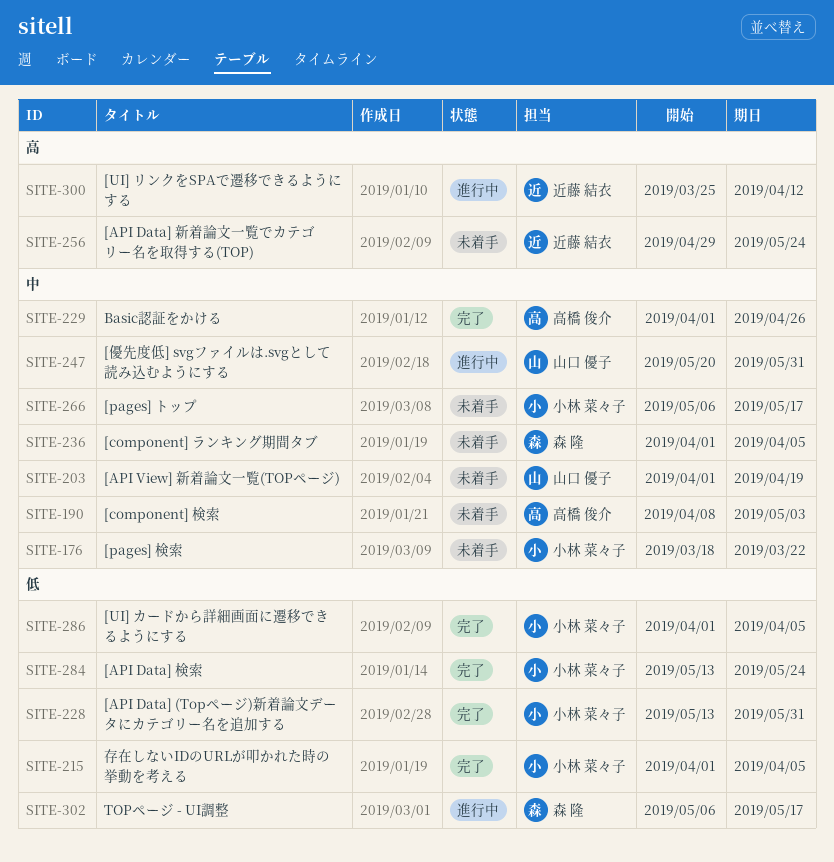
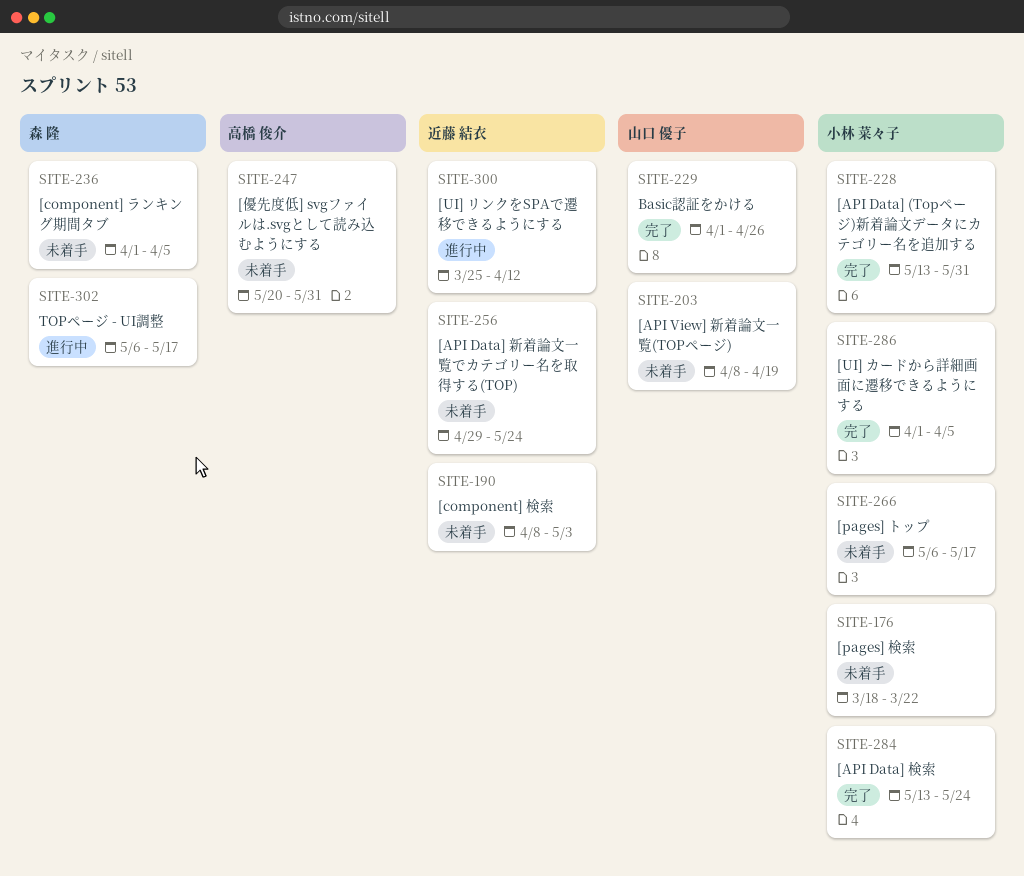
SITE-190, owner: 高橋 俊介 -> 近藤 結衣
SITE-203, start: Apr 1 -> Apr 8
SITE-215: present -> none
SITE-229, owner: 高橋 俊介 -> 山口 優子
SITE-247, status: 進行中 -> 未着手
SITE-247, owner: 山口 優子 -> 高橋 俊介

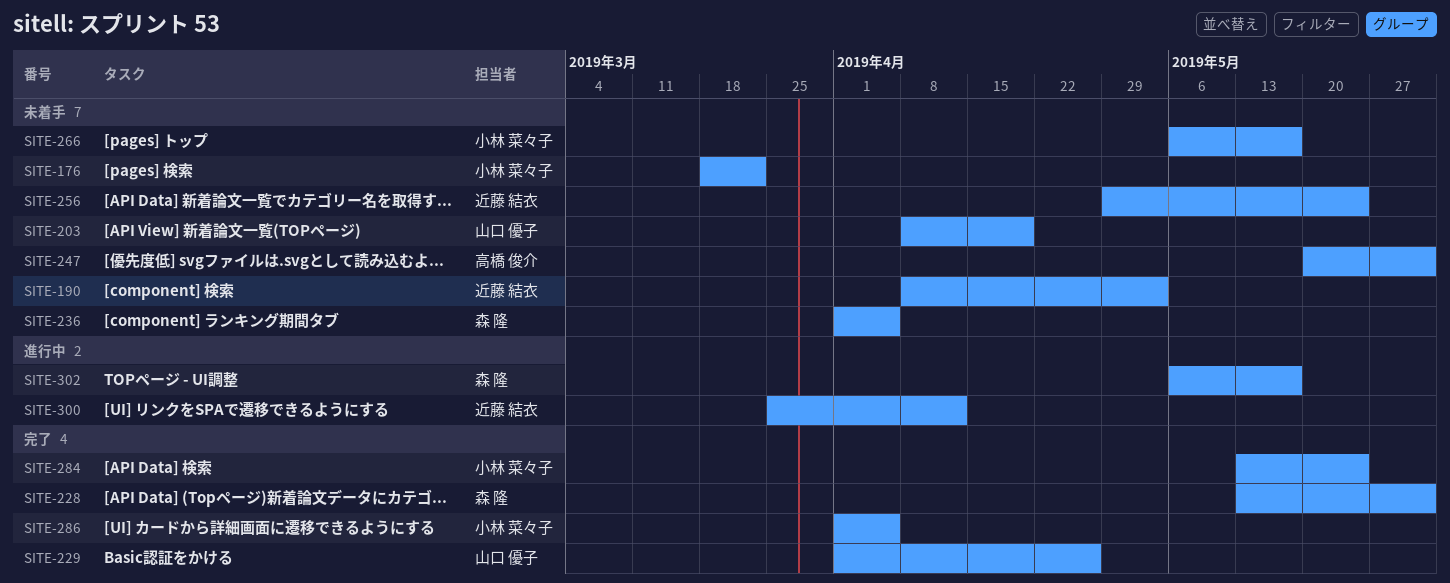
SITE-228, owner: 小林 菜々子 -> 森 隆

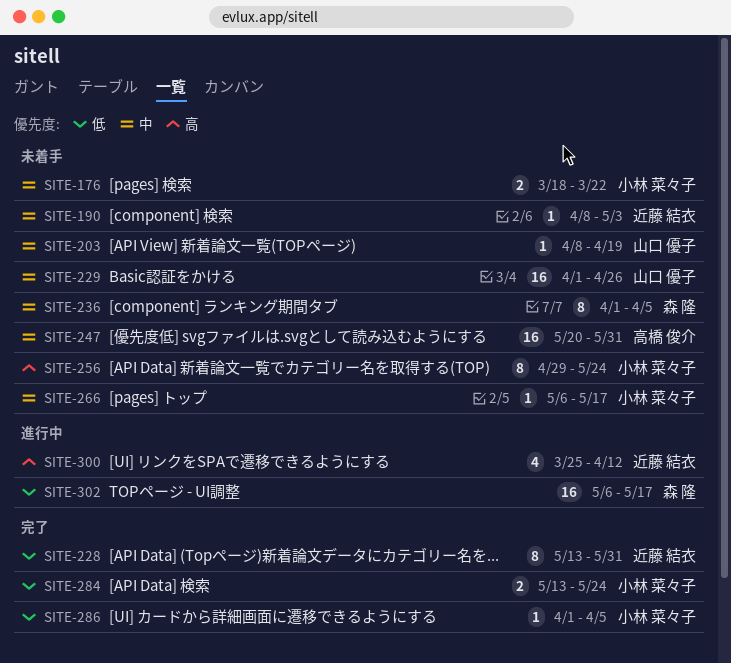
SITE-228, owner: 森 隆 -> 近藤 結衣
SITE-229, status: 完了 -> 未着手
SITE-256, owner: 近藤 結衣 -> 小林 菜々子

